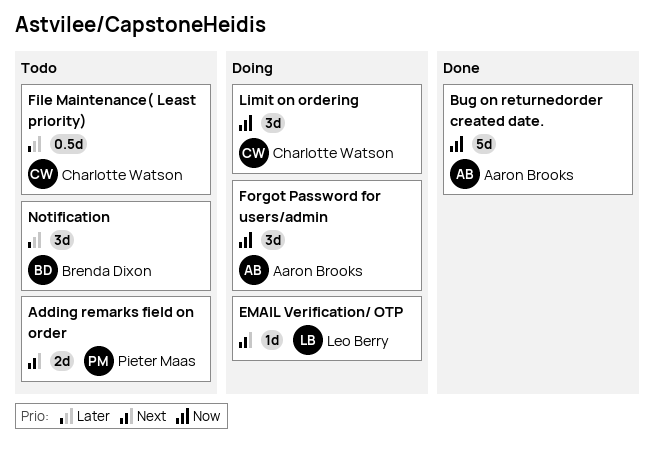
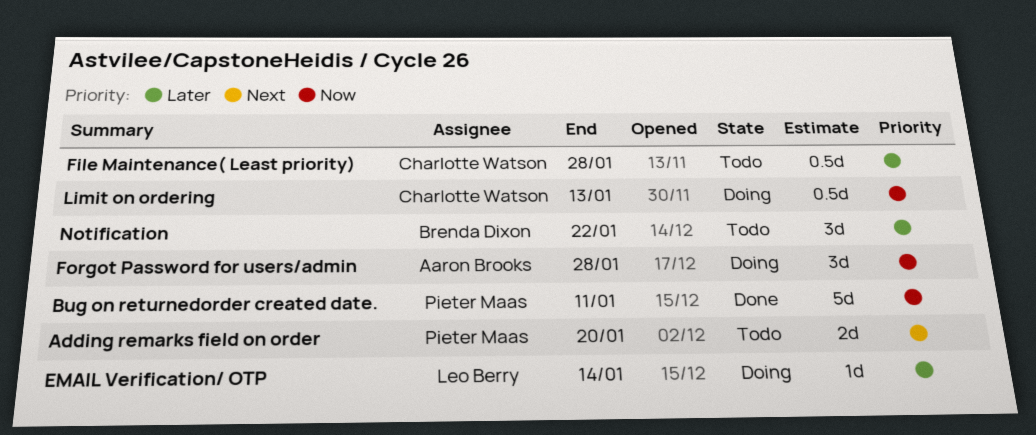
Bug on returnedorder created date., owner: Aaron Brooks -> Pieter Maas
EMAIL Verification/ OTP, priority: Next -> Later
Limit on ordering, estimate: 3d -> 0.5d

